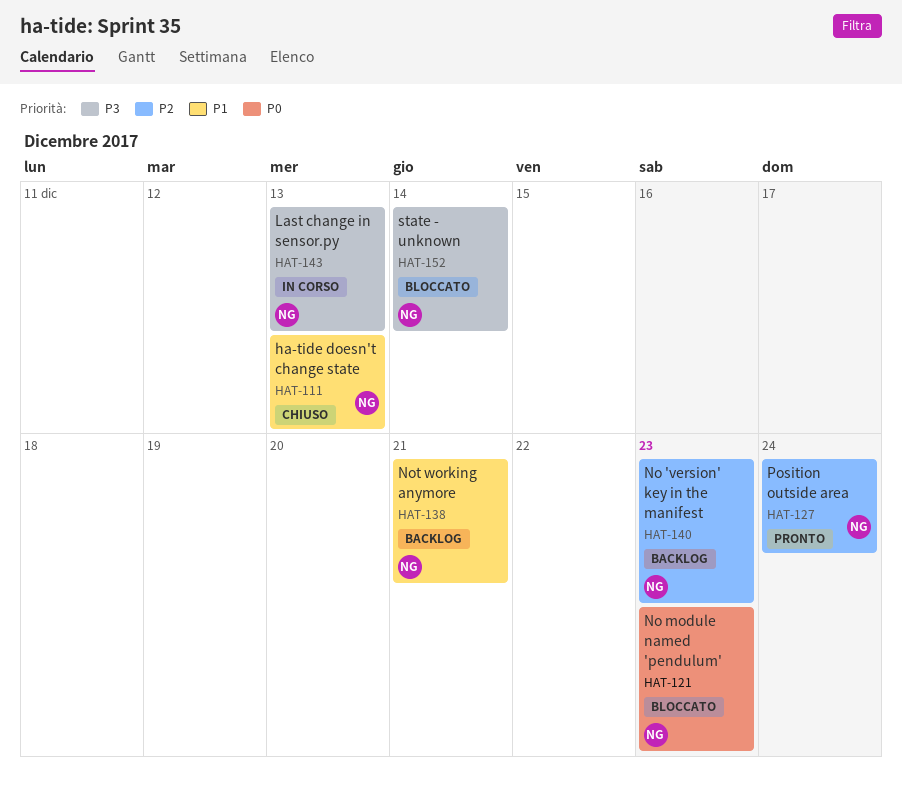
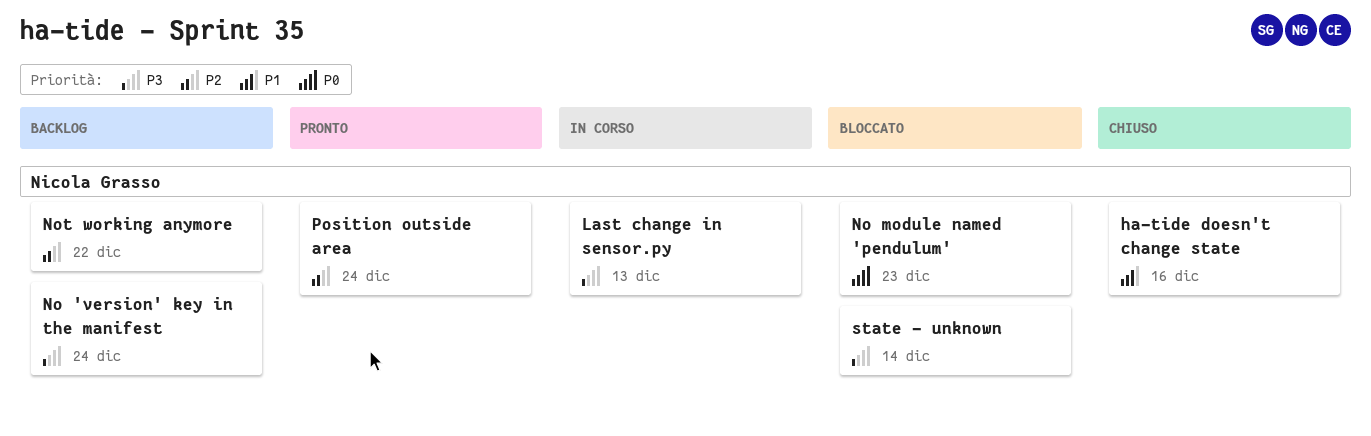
ha-tide doesn't change state, due: Dec 13 -> Dec 16
No 'version' key in the manifest, priority: P2 -> P3
No 'version' key in the manifest, due: Dec 23 -> Dec 24
Not working anymore, priority: P1 -> P2
Not working anymore, due: Dec 21 -> Dec 22

